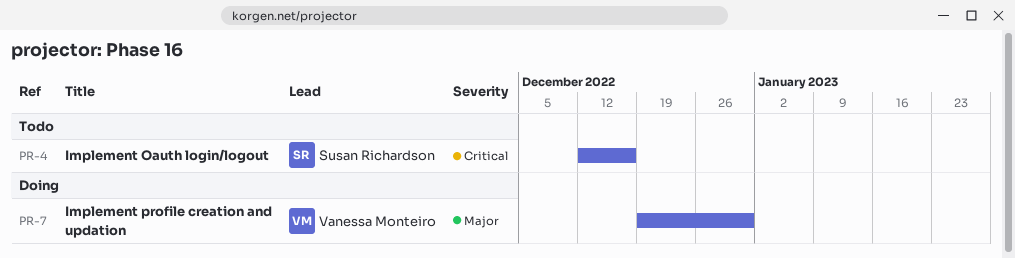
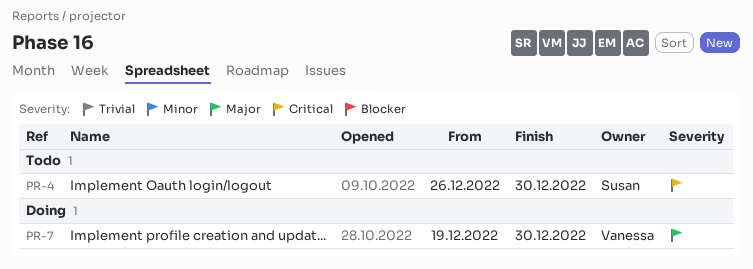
PR-4, start: Dec 12 -> Dec 26
PR-4, due: Dec 16 -> Dec 30

